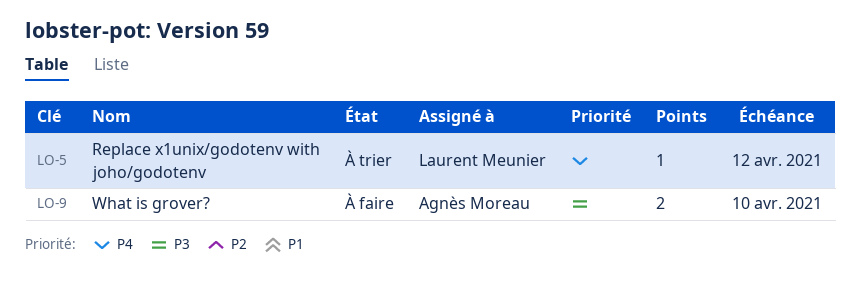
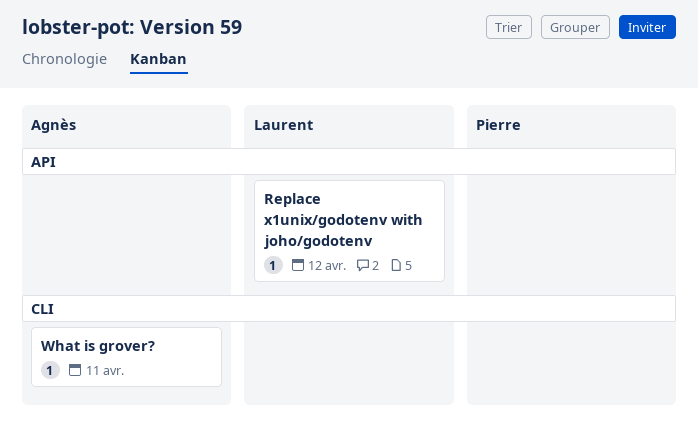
What is grover?, estimate: 2 -> 1
What is grover?, due: Apr 10 -> Apr 11

